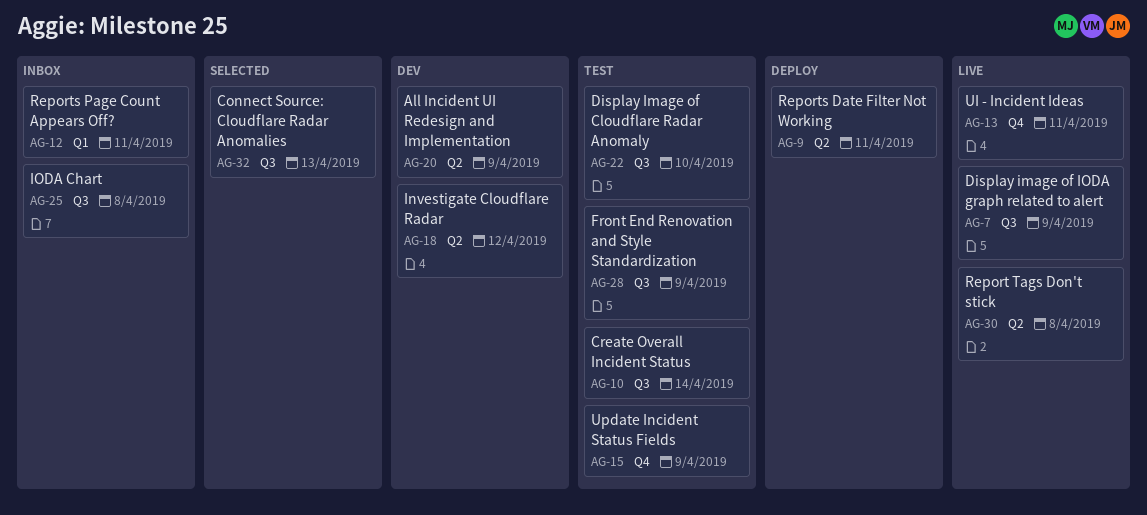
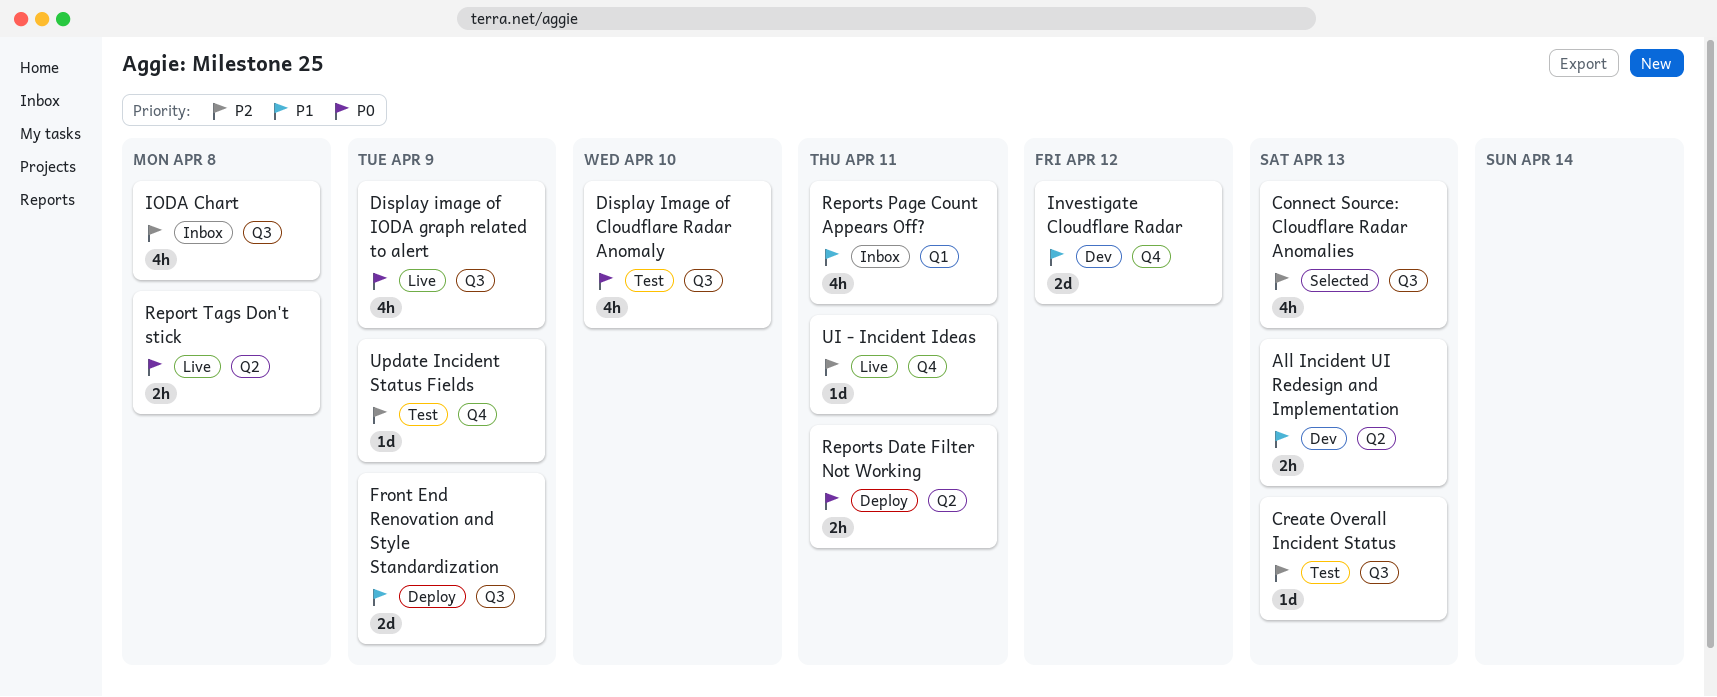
All Incident UI Redesign and Implementation, due: Apr 9 -> Apr 13
Create Overall Incident Status, due: Apr 14 -> Apr 13
Front End Renovation and Style Standardization, status: Test -> Deploy
Investigate Cloudflare Radar, label: Q2 -> Q4

